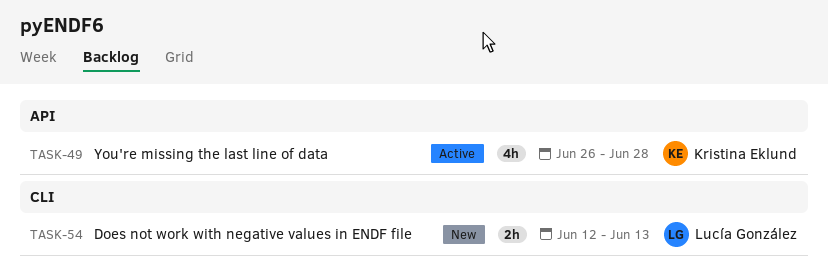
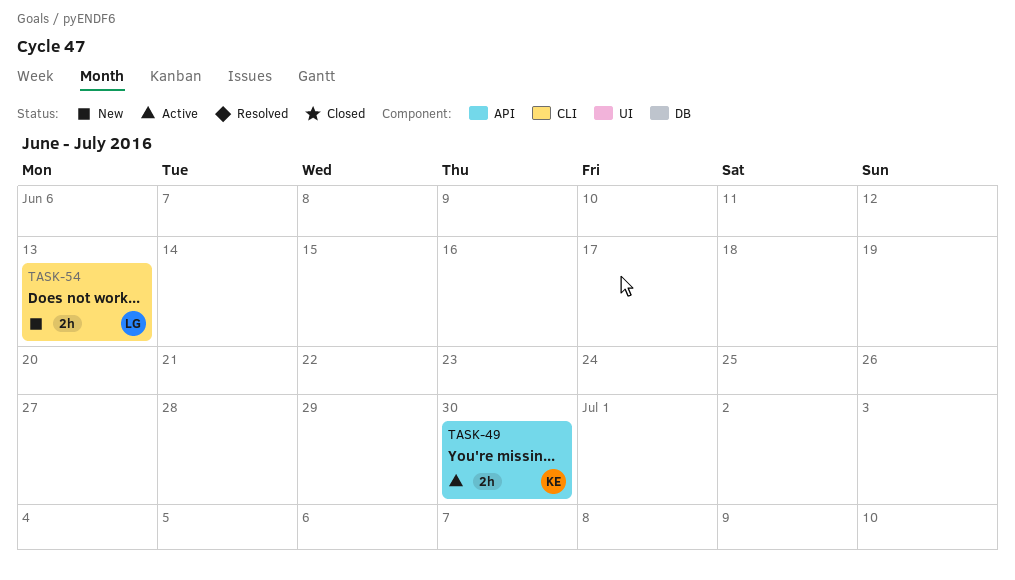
TASK-49, estimate: 4h -> 2h
TASK-49, due: Jun 28 -> Jun 30

